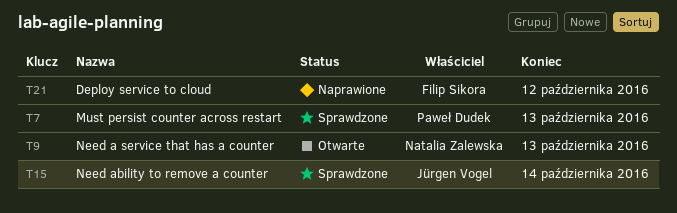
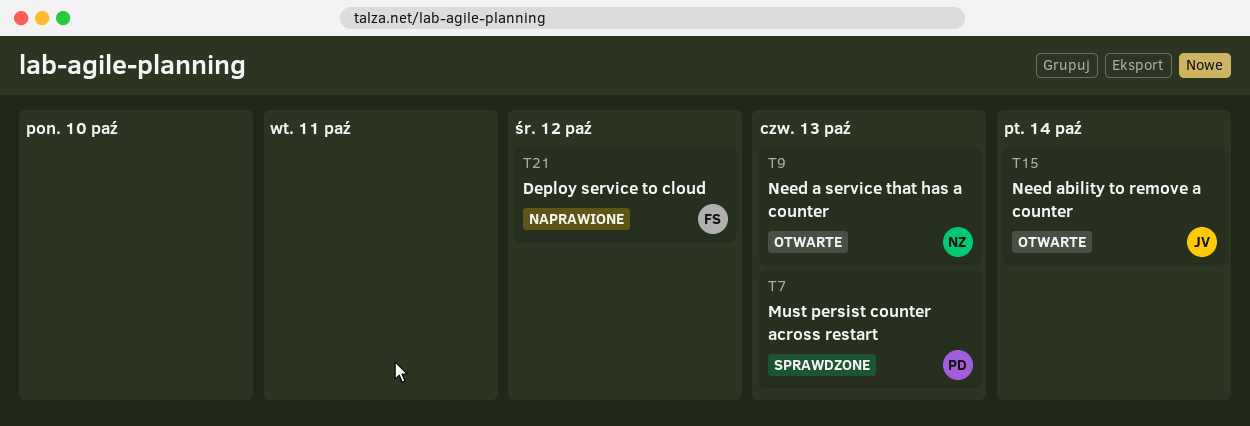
T15, status: Sprawdzone -> Otwarte

